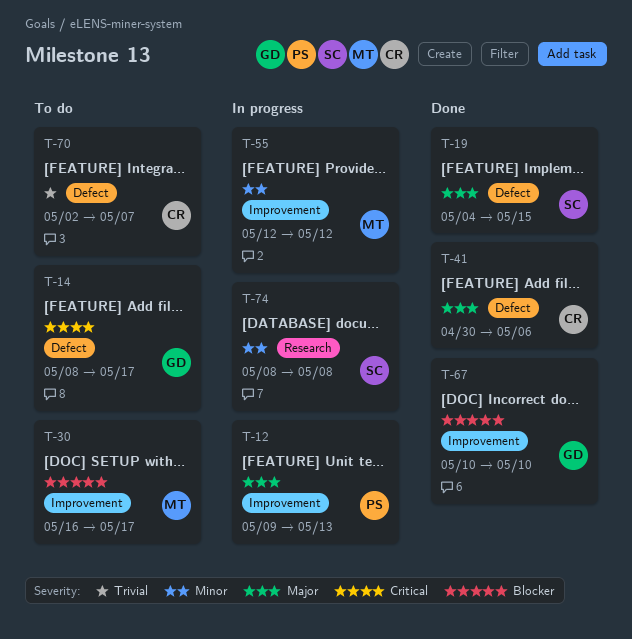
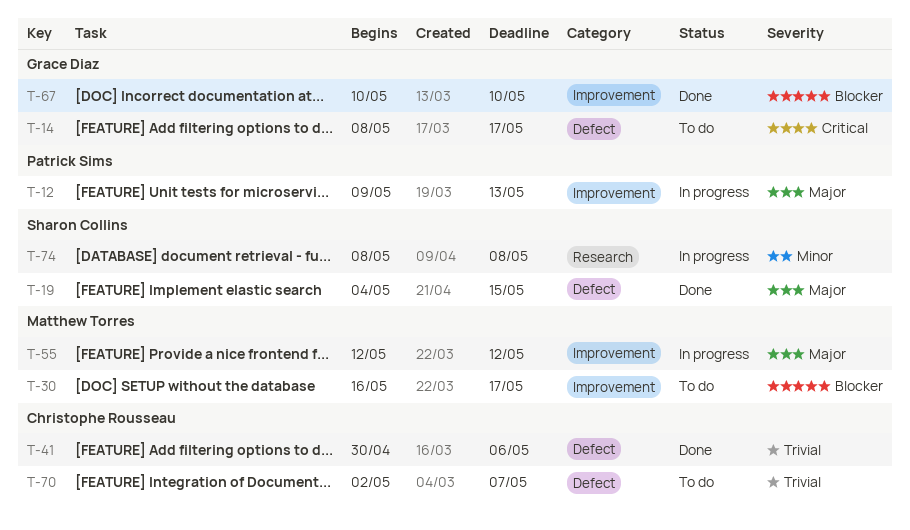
T-41, priority: Major -> Trivial
T-55, priority: Minor -> Major

